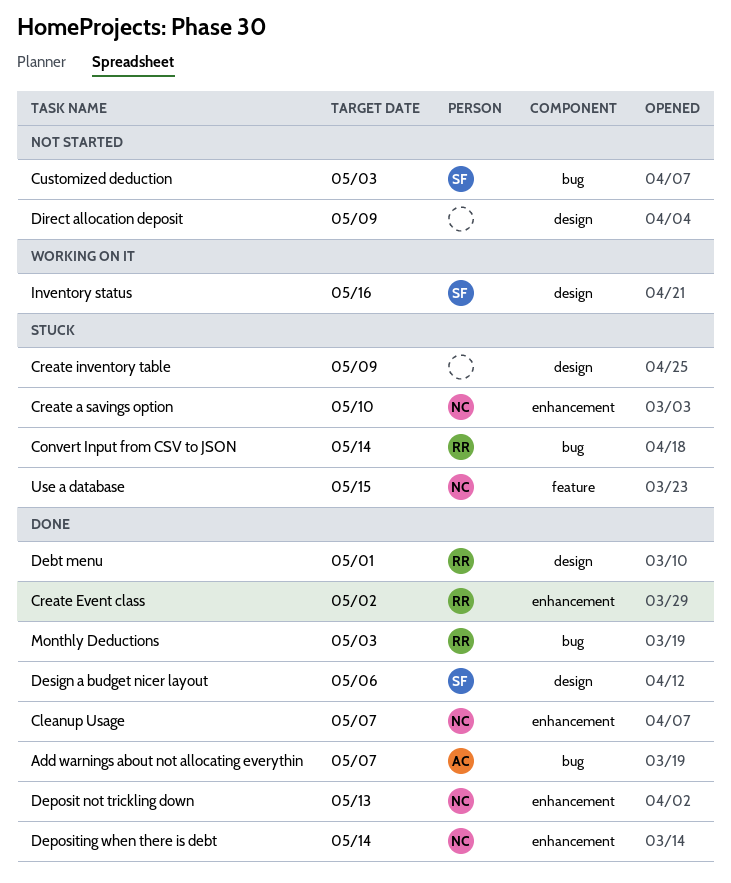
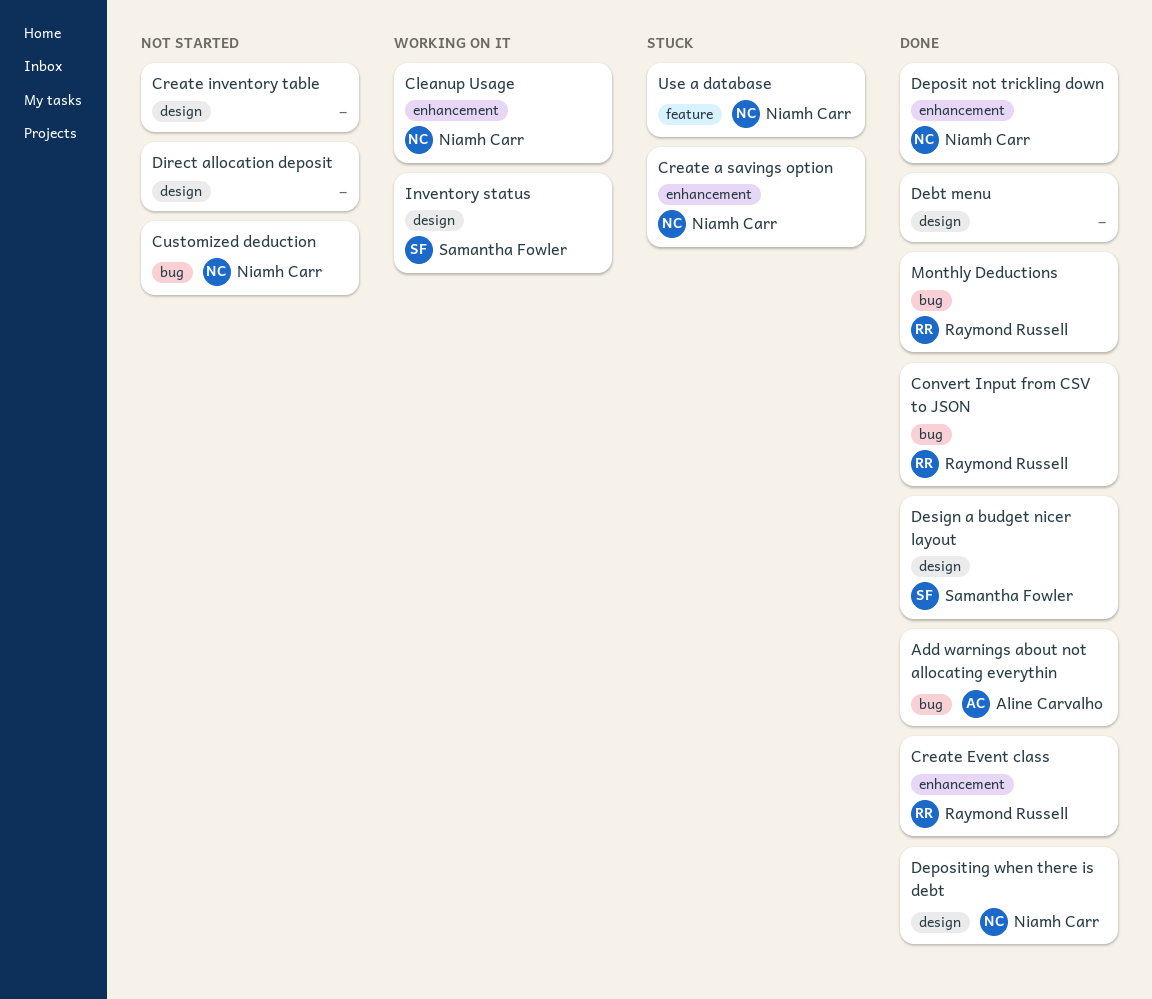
Cleanup Usage, status: Done -> Working on it
Convert Input from CSV to JSON, status: Stuck -> Done
Create inventory table, status: Stuck -> Not started
Customized deduction, owner: Samantha Fowler -> Niamh Carr
Debt menu, owner: Raymond Russell -> none
Depositing when there is debt, label: enhancement -> design

